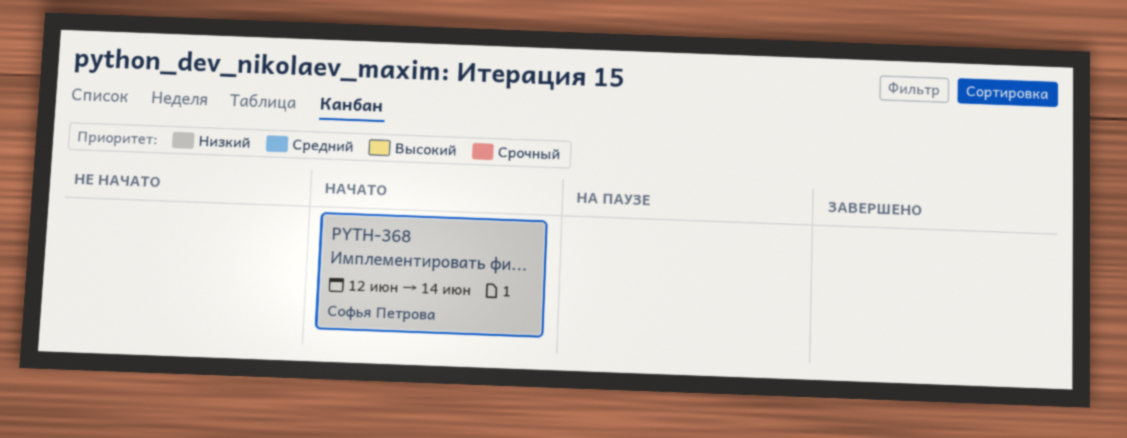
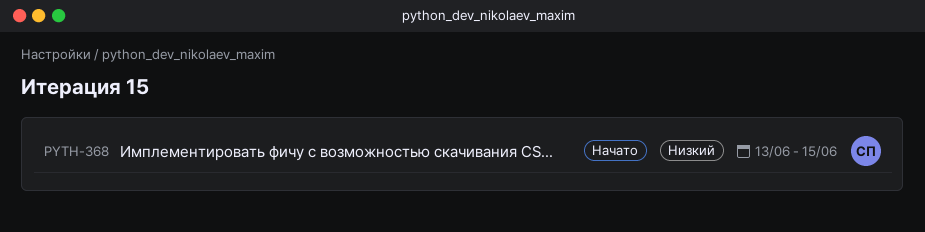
PYTH-368, start: Jun 12 -> Jun 13
PYTH-368, due: Jun 14 -> Jun 15

